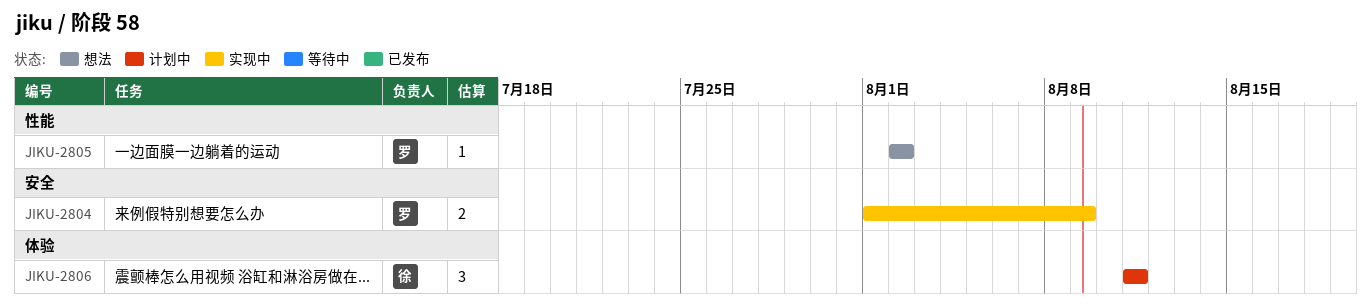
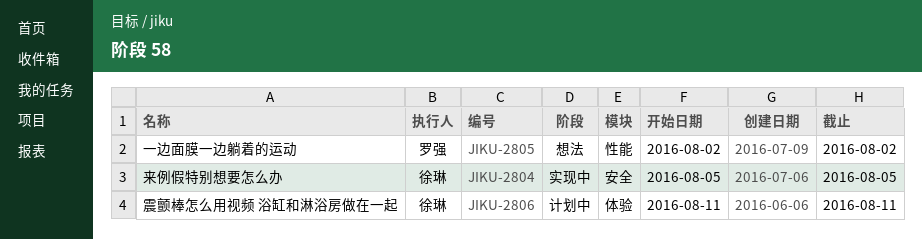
JIKU-2804, owner: 罗强 -> 徐琳
JIKU-2804, start: Aug 1 -> Aug 5
JIKU-2804, due: Aug 9 -> Aug 5

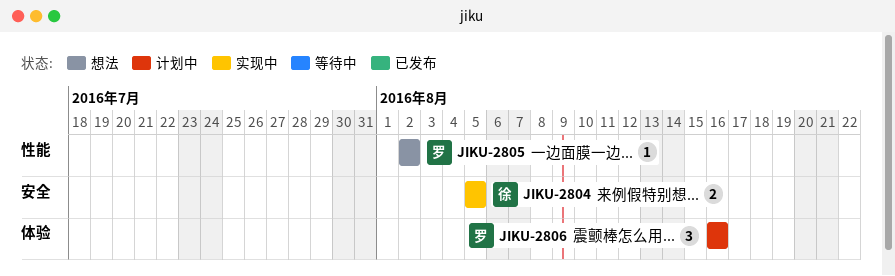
JIKU-2806, owner: 徐琳 -> 罗强
JIKU-2806, start: Aug 11 -> Aug 16
JIKU-2806, due: Aug 11 -> Aug 16

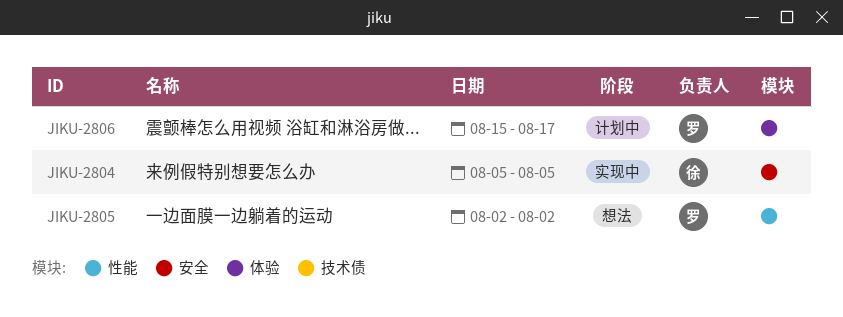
JIKU-2806, start: Aug 16 -> Aug 15
JIKU-2806, due: Aug 16 -> Aug 17

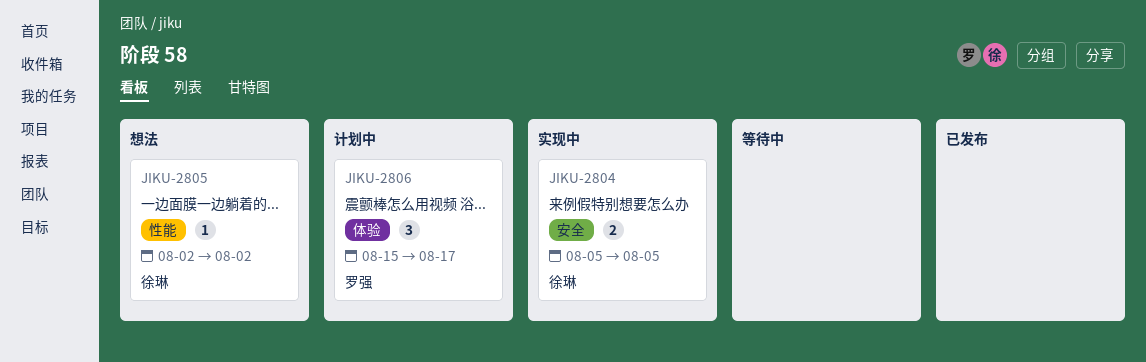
JIKU-2805, owner: 罗强 -> 徐琳

